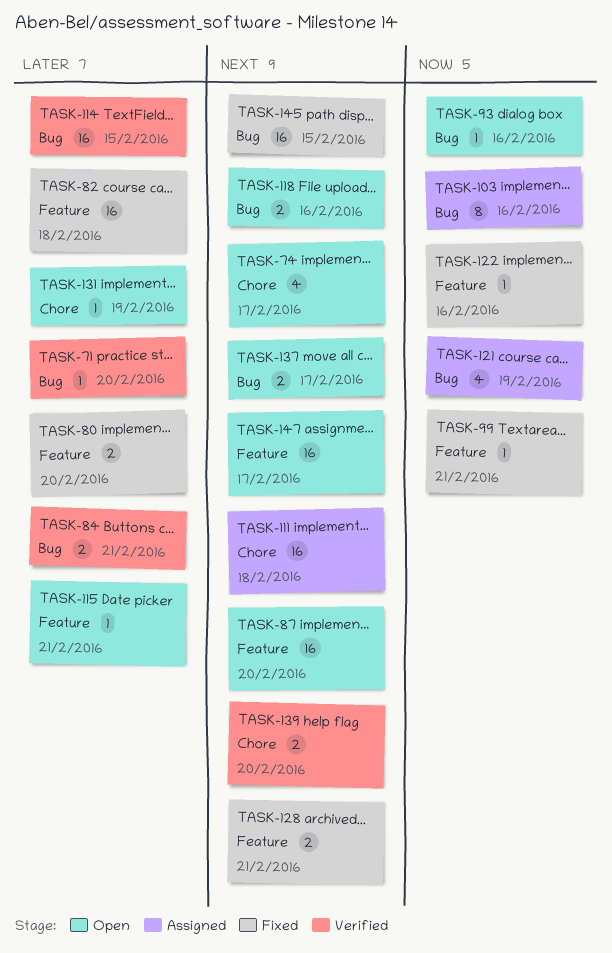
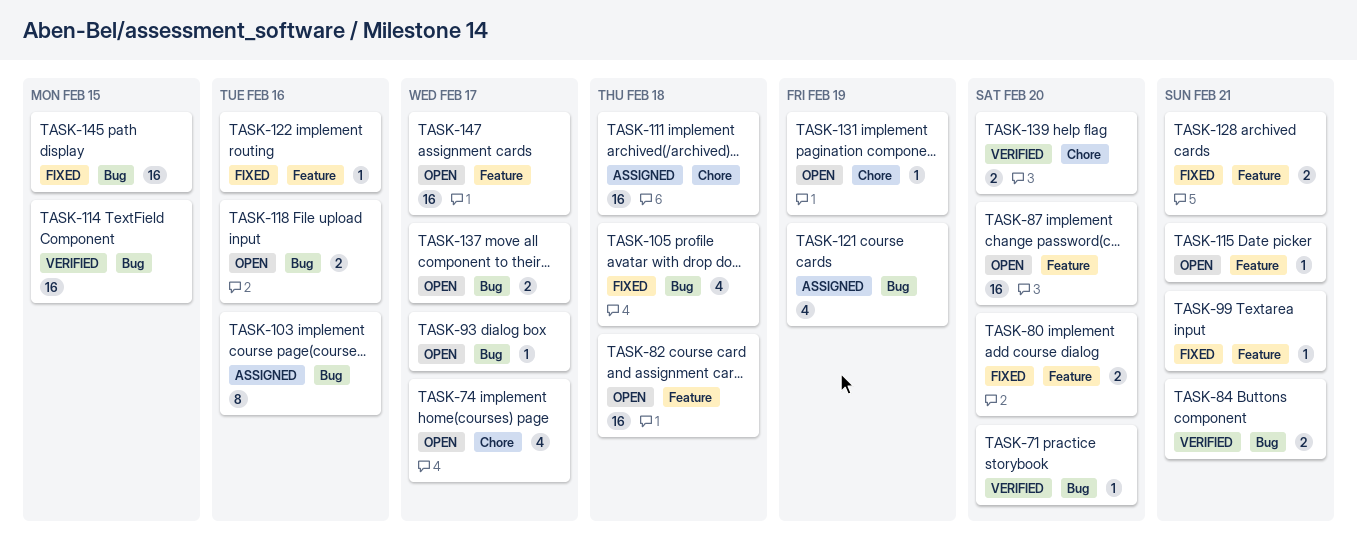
TASK-82, status: Fixed -> Open
TASK-93, due: Feb 16 -> Feb 17
TASK-105: none -> present

